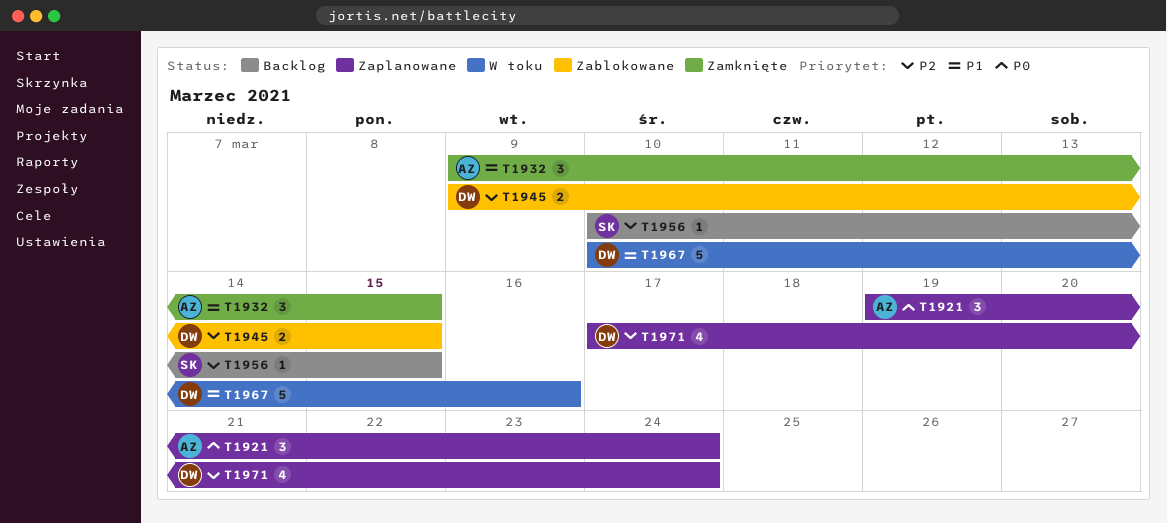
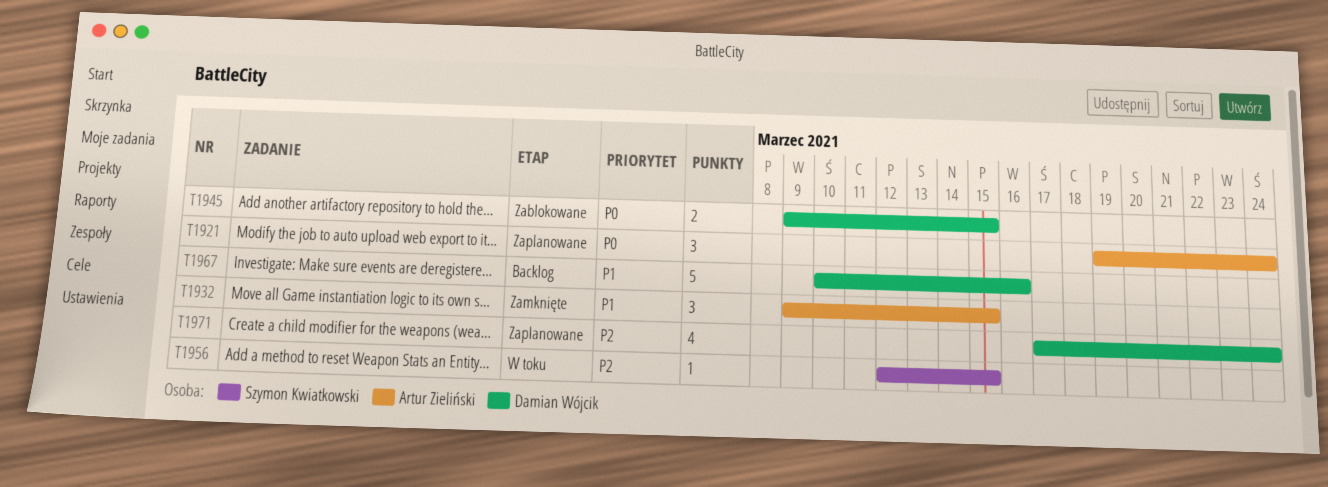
T1945, priority: P2 -> P0
T1956, status: Backlog -> W toku
T1956, start: Mar 10 -> Mar 12
T1967, status: W toku -> Backlog

